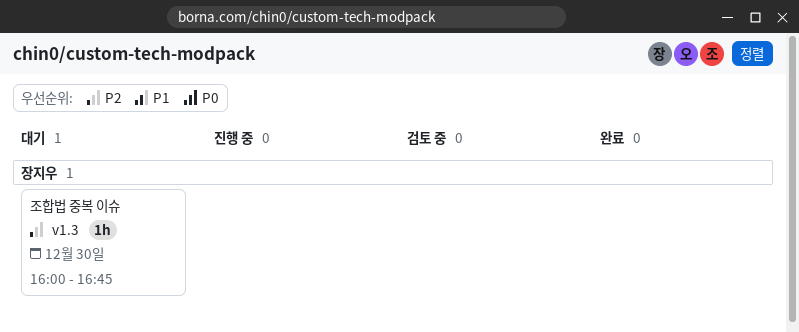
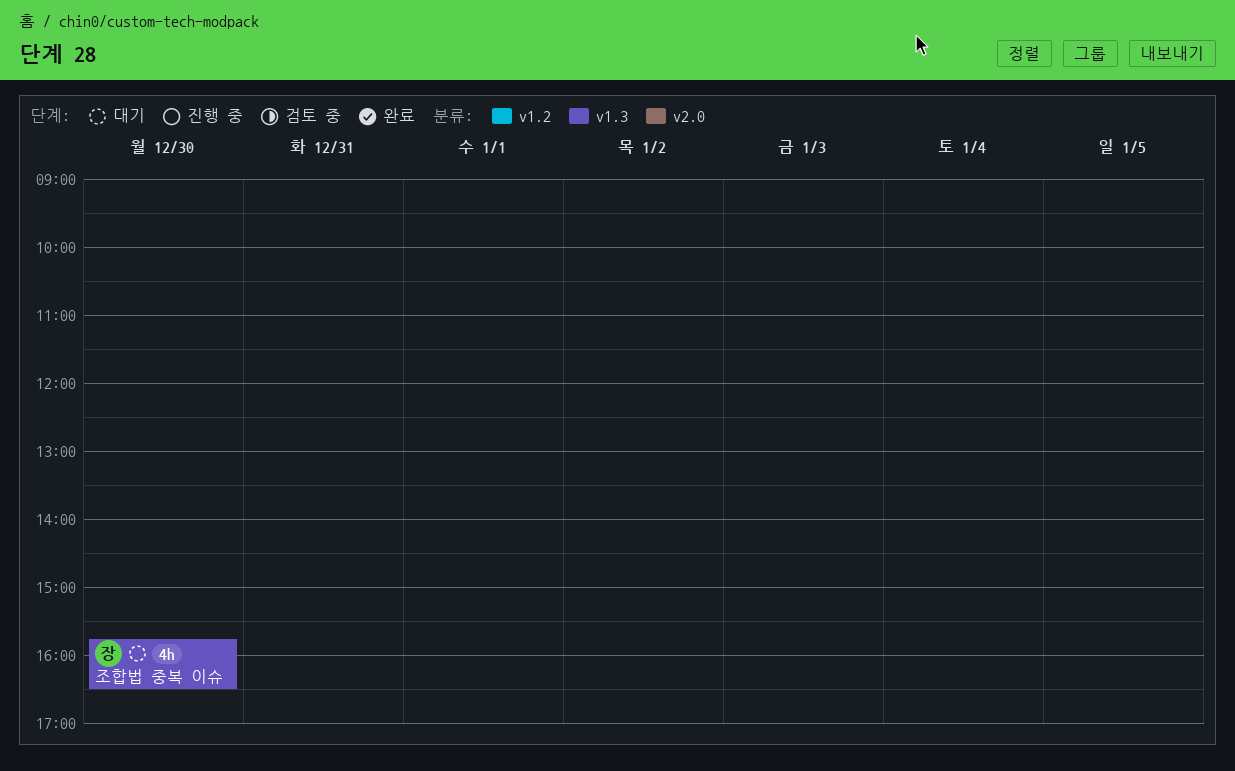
조합법 중복 이슈, estimate: 1h -> 4h
조합법 중복 이슈, begins: 16:00 -> 15:45
조합법 중복 이슈, ends: 16:45 -> 16:30

